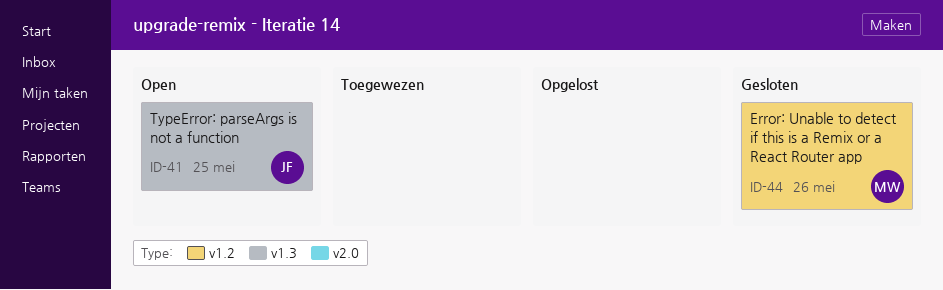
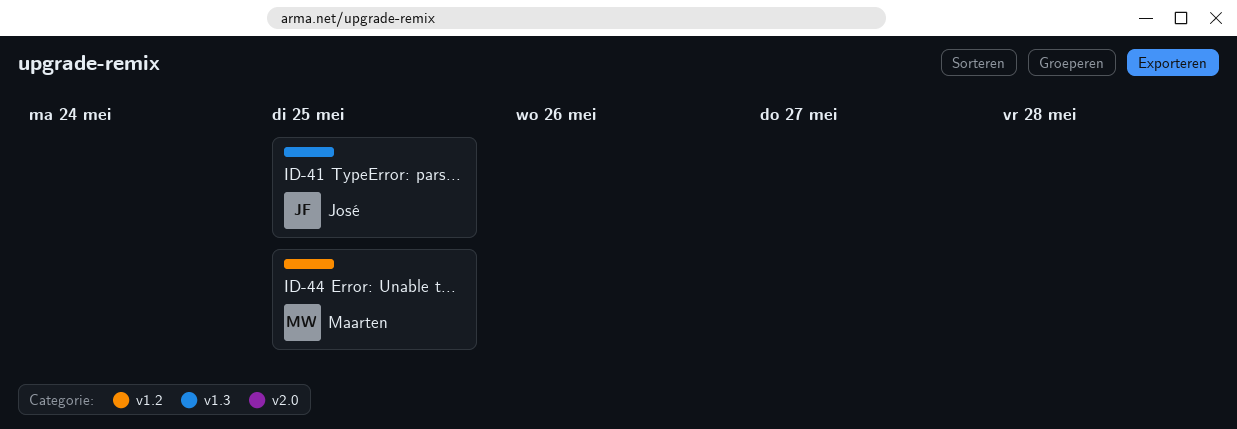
ID-44, due: May 26 -> May 25

